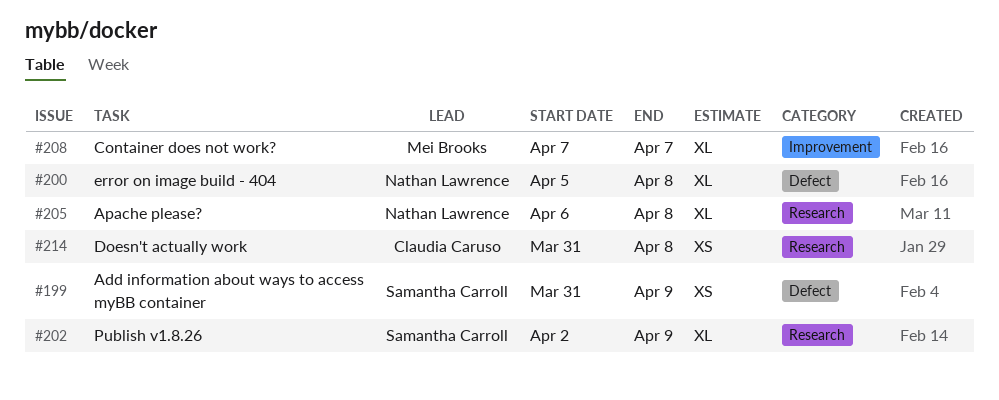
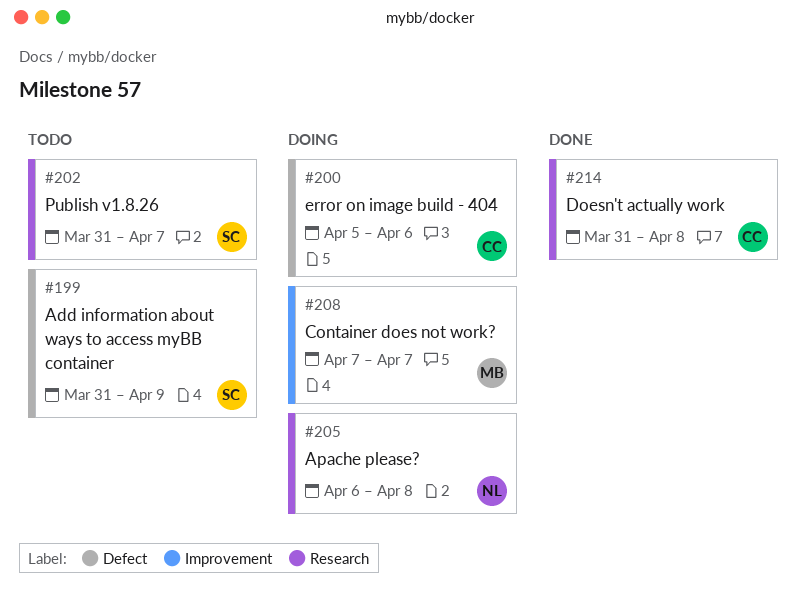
#200, owner: Nathan Lawrence -> Claudia Caruso
#200, due: Apr 8 -> Apr 6
#202, start: Apr 2 -> Mar 31
#202, due: Apr 9 -> Apr 7

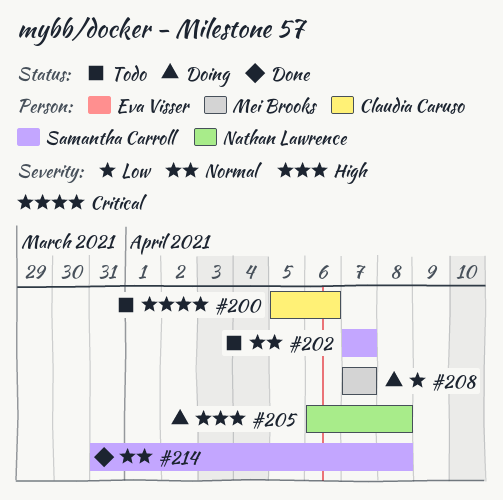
#199: present -> none
#200, status: Doing -> Todo
#202, start: Mar 31 -> Apr 7
#214, owner: Claudia Caruso -> Samantha Carroll

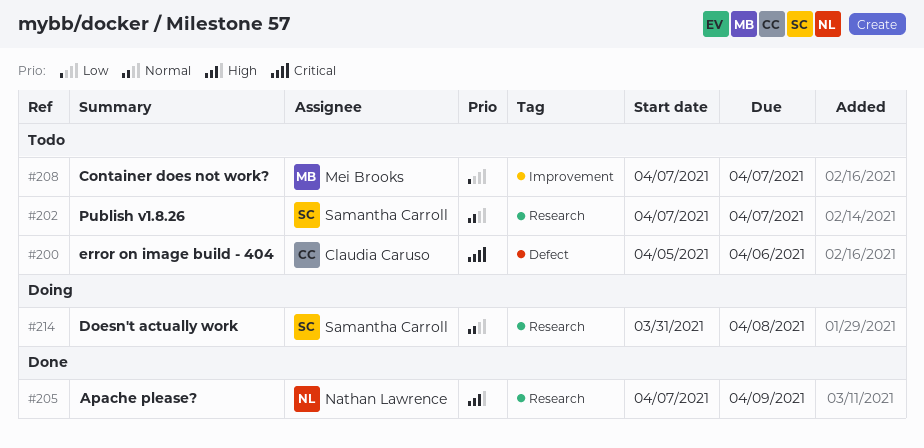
#205, status: Doing -> Done
#205, start: Apr 6 -> Apr 7
#205, due: Apr 8 -> Apr 9
#208, status: Doing -> Todo
#214, status: Done -> Doing

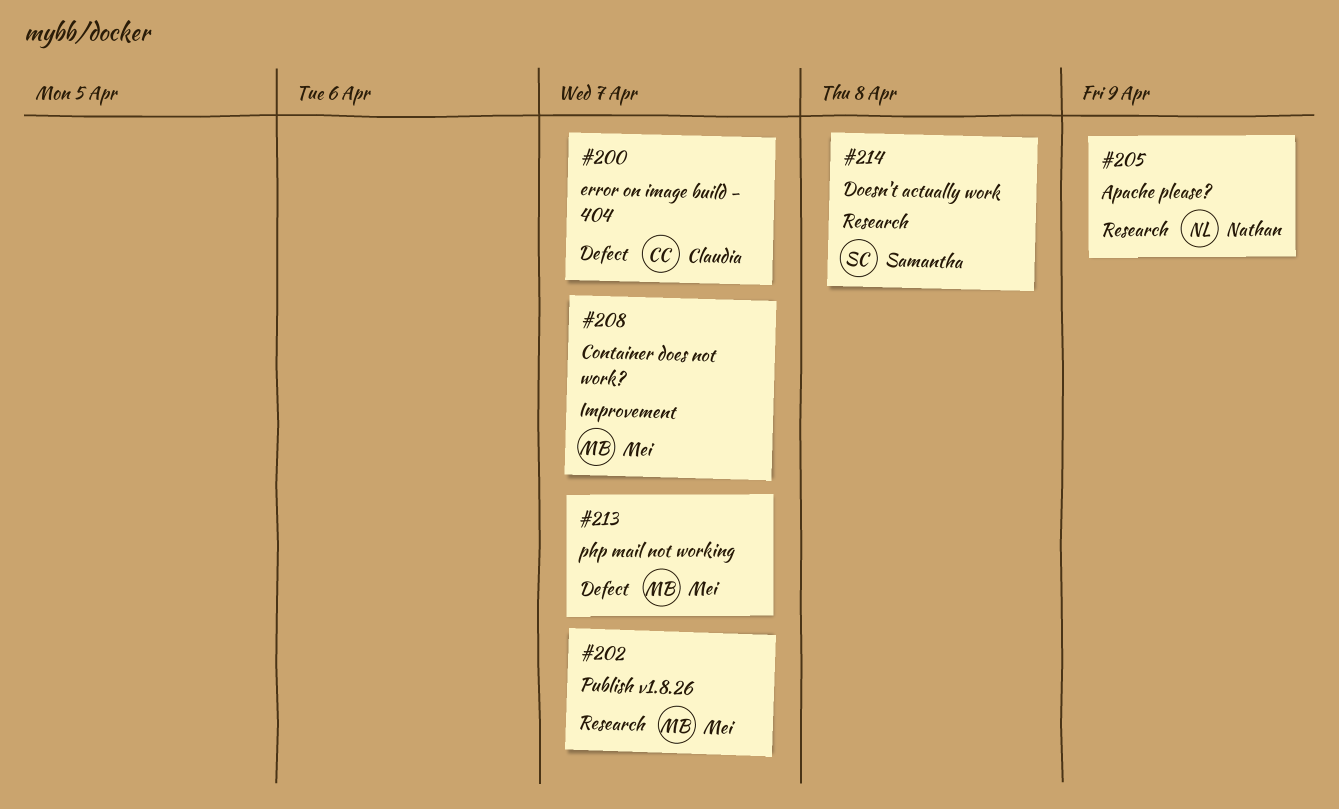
#200, due: Apr 6 -> Apr 7
#202, owner: Samantha Carroll -> Mei Brooks
#213: none -> present

